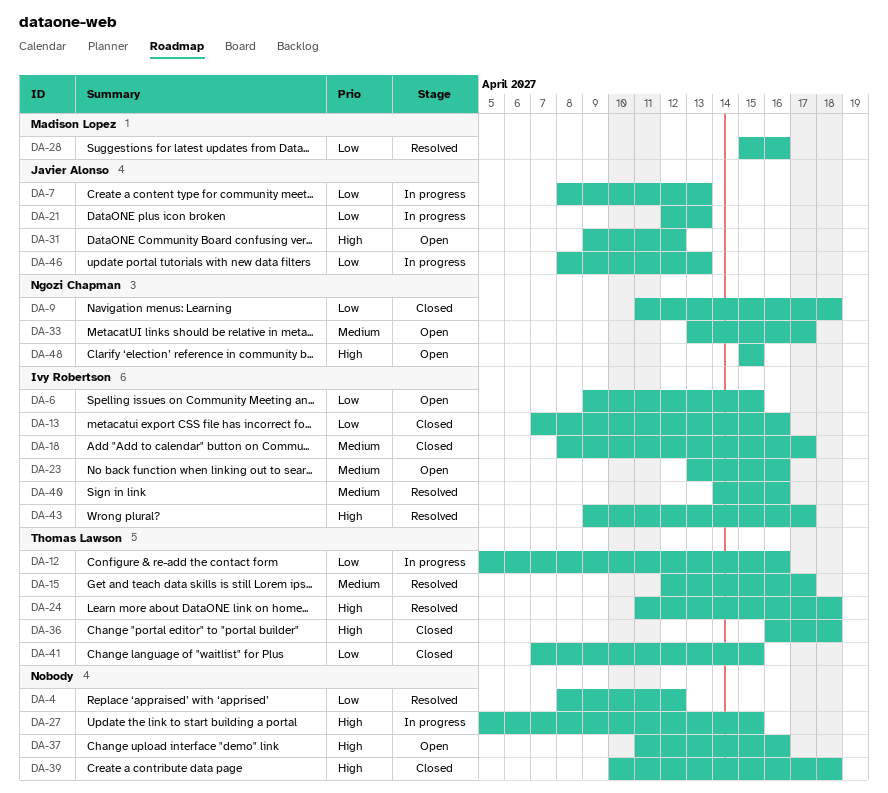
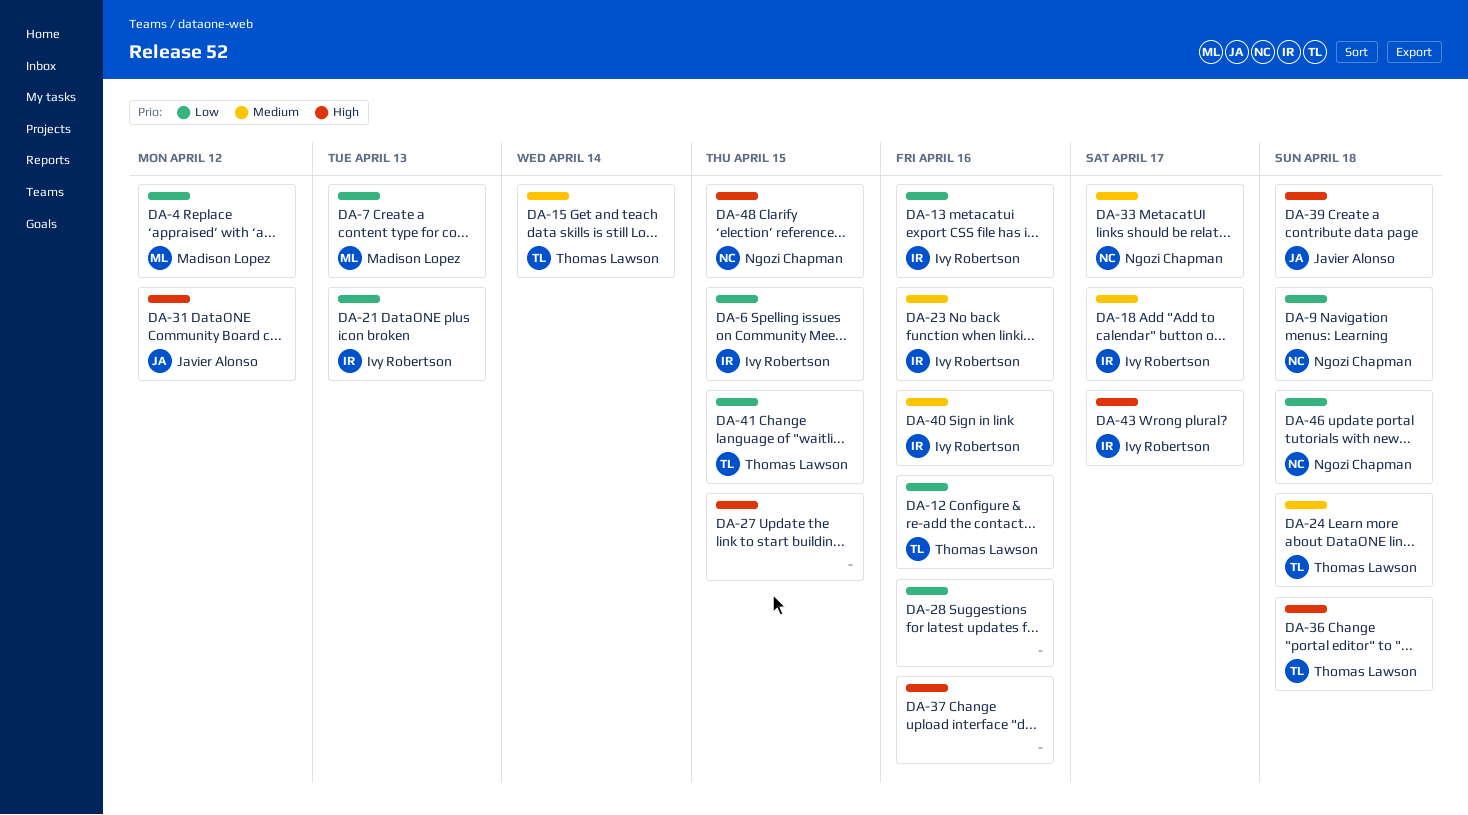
DA-4, owner: none -> Madison Lopez
DA-7, owner: Javier Alonso -> Madison Lopez
DA-15, due: Apr 17 -> Apr 14
DA-21, owner: Javier Alonso -> Ivy Robertson
DA-24, priority: High -> Medium
DA-28, owner: Madison Lopez -> none
DA-39, owner: none -> Javier Alonso
DA-46, owner: Javier Alonso -> Ngozi Chapman
DA-46, due: Apr 13 -> Apr 18

